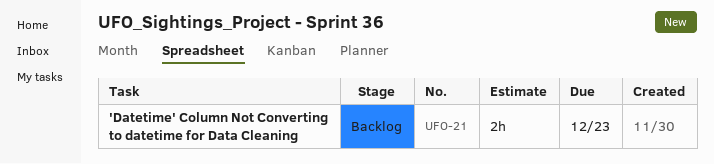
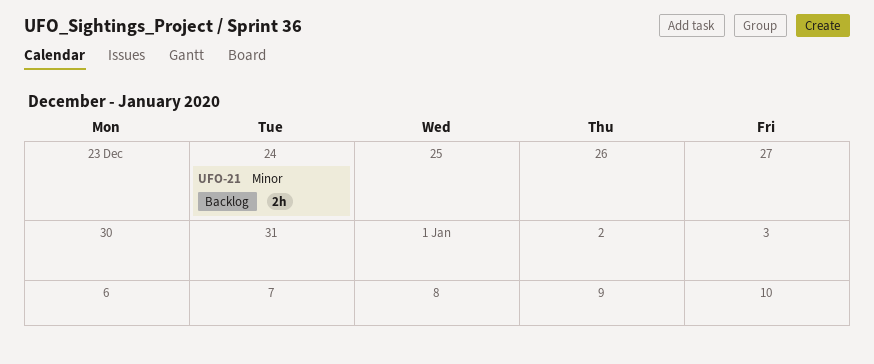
UFO-21, due: Dec 23 -> Dec 24

